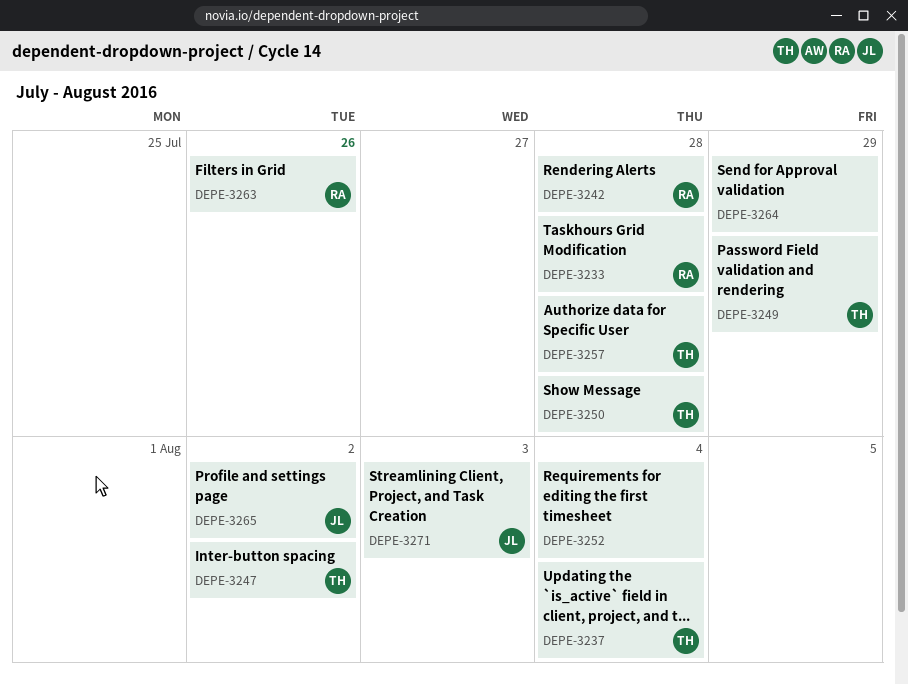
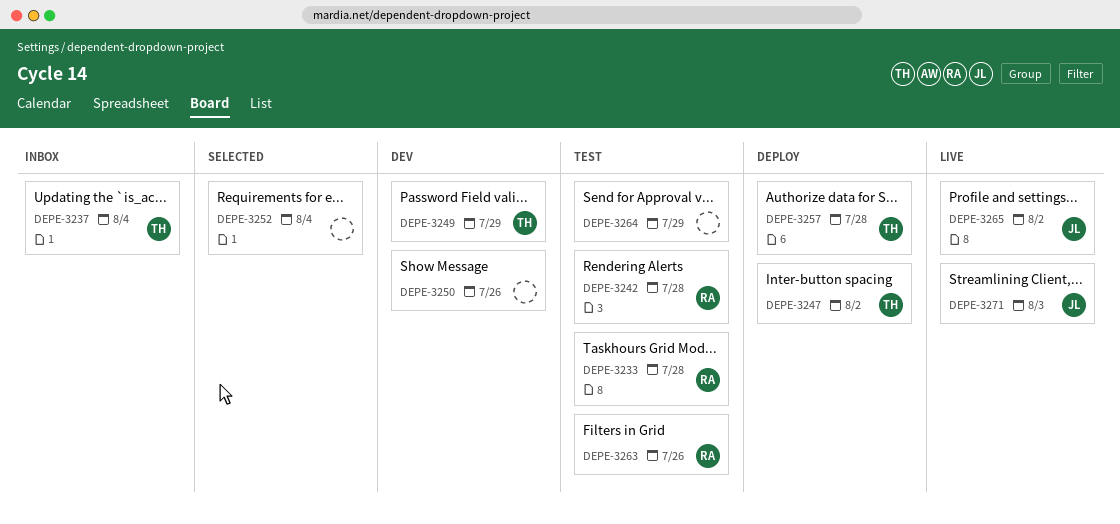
DEPE-3250, owner: TH -> none
DEPE-3250, due: Jul 28 -> Jul 26

